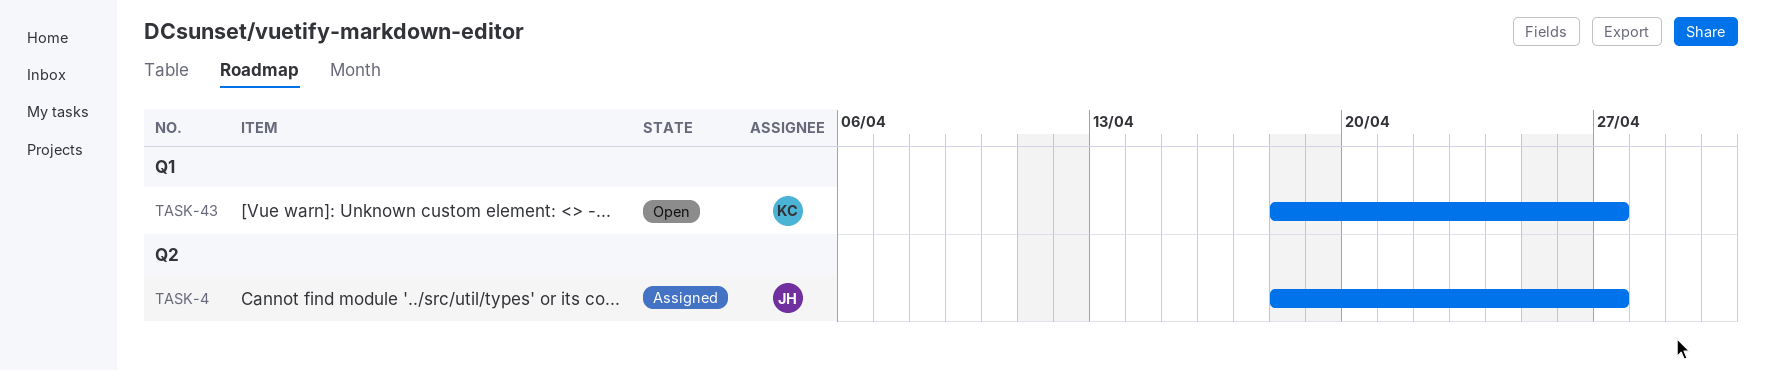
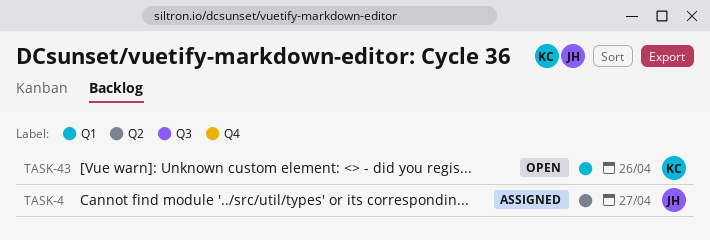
TASK-43, due: Apr 27 -> Apr 26

